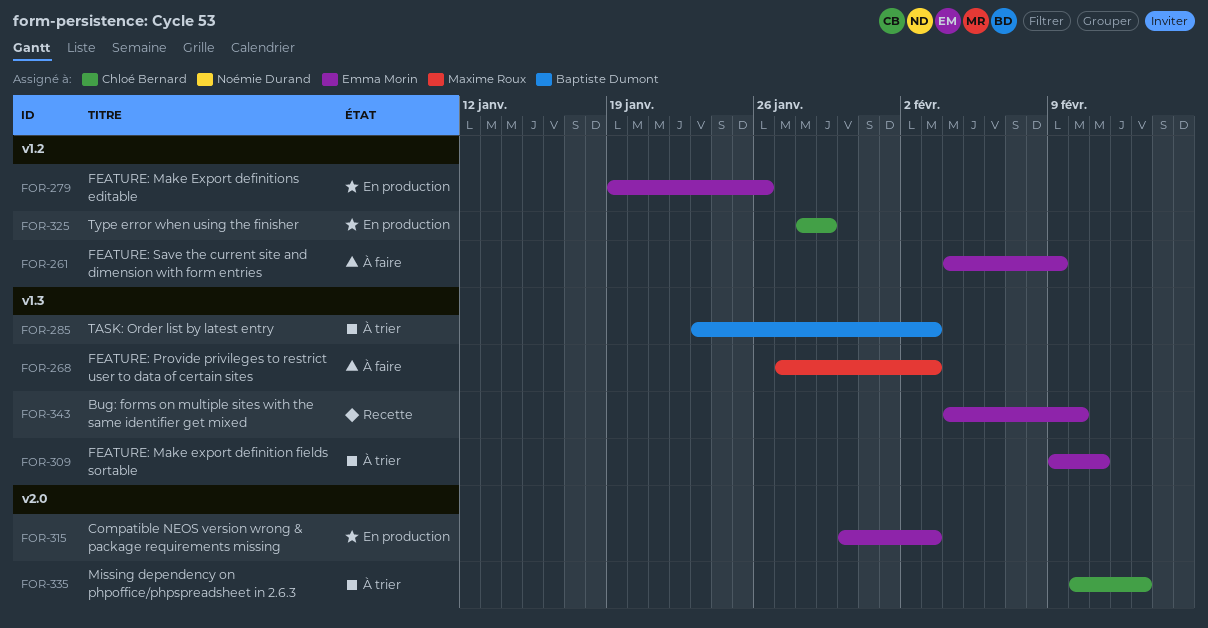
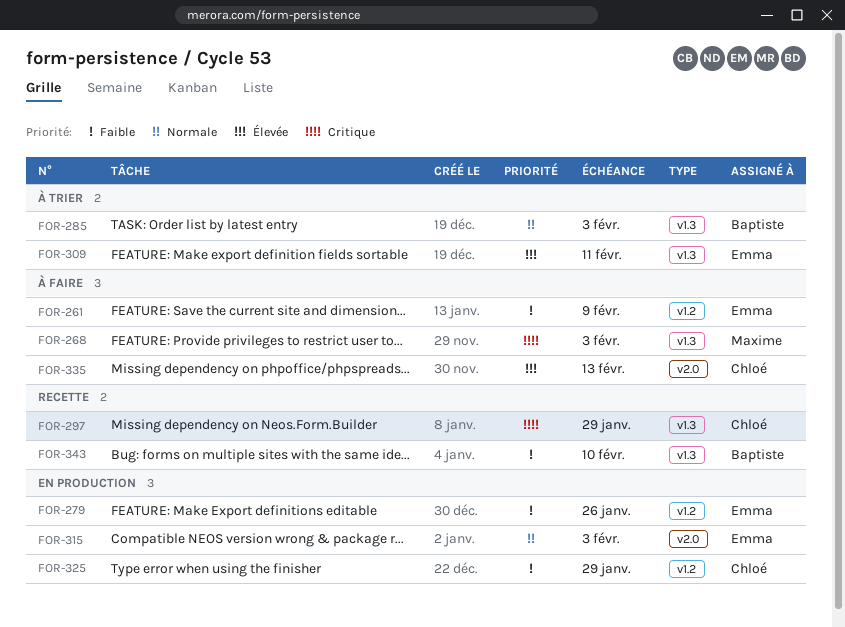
FOR-297: none -> present
FOR-335, status: À trier -> À faire
FOR-343, owner: Emma Morin -> Baptiste Dumont

